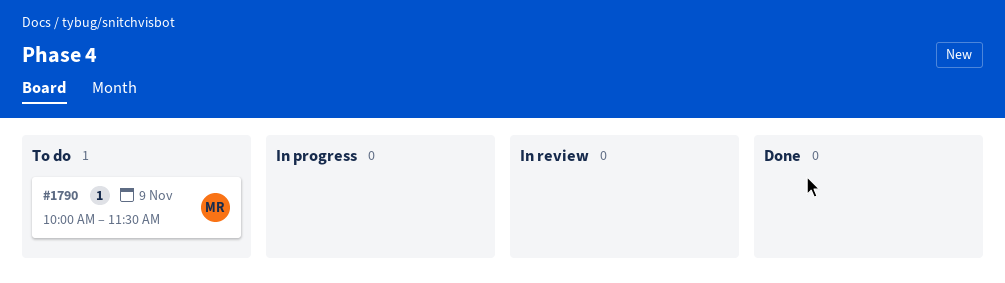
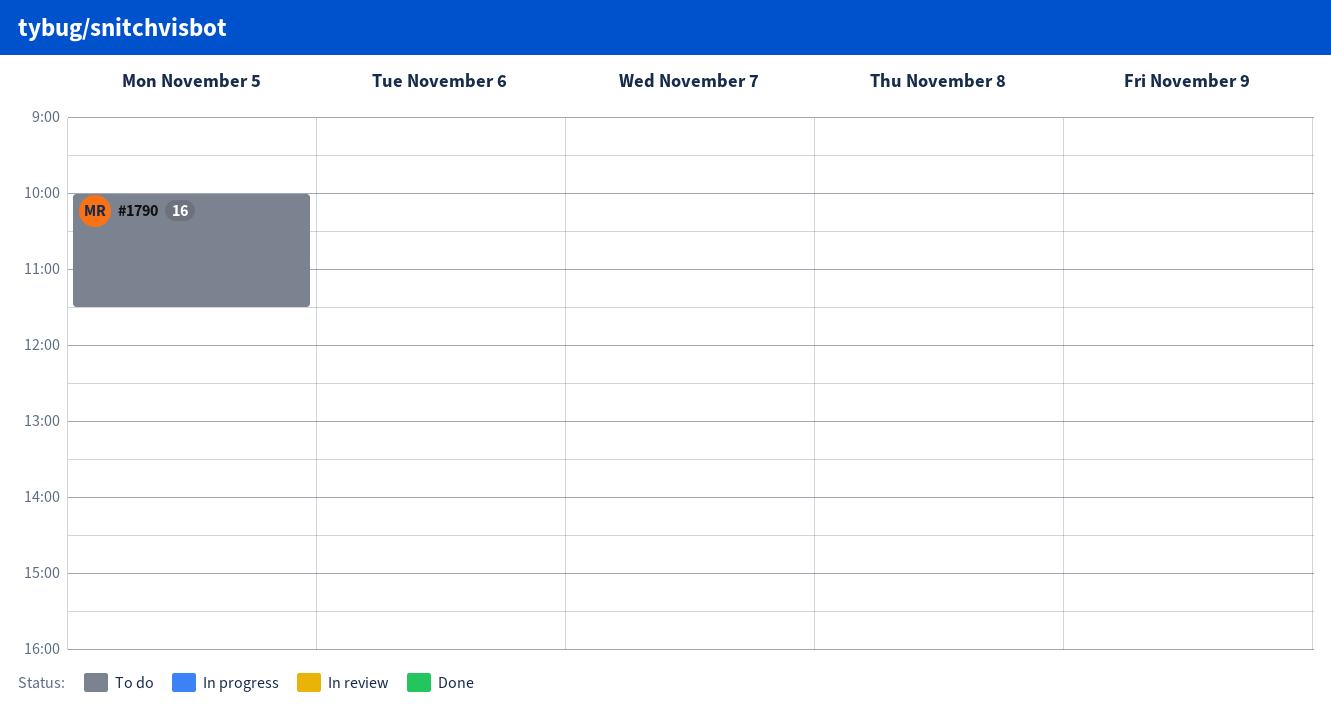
#1790, estimate: 1 -> 16
#1790, day: Nov 9 -> Nov 5

